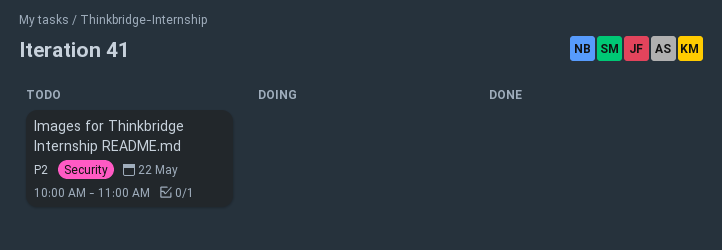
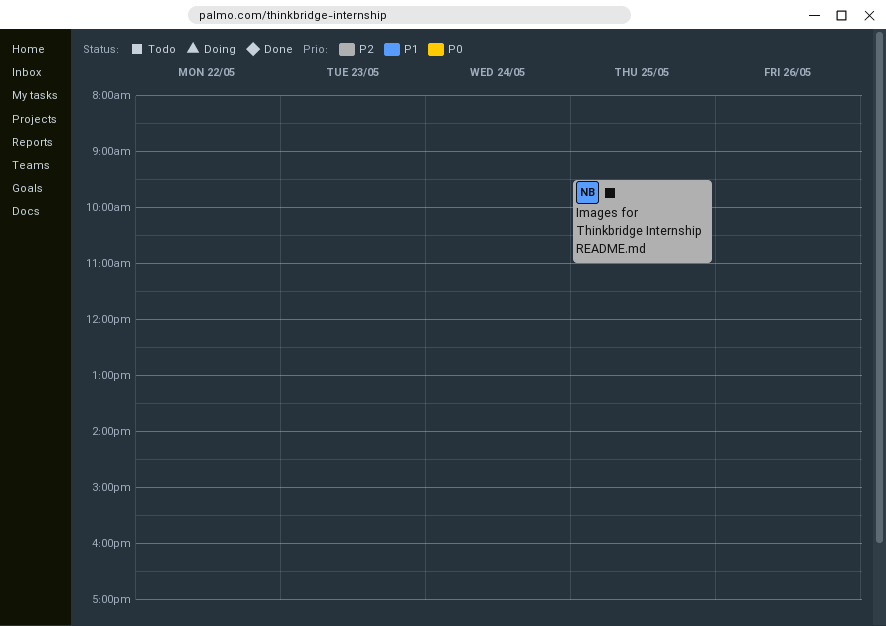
Images for Thinkbridge Internship README.md, day: May 22 -> May 25
Images for Thinkbridge Internship README.md, begins: 10:00 -> 09:30

